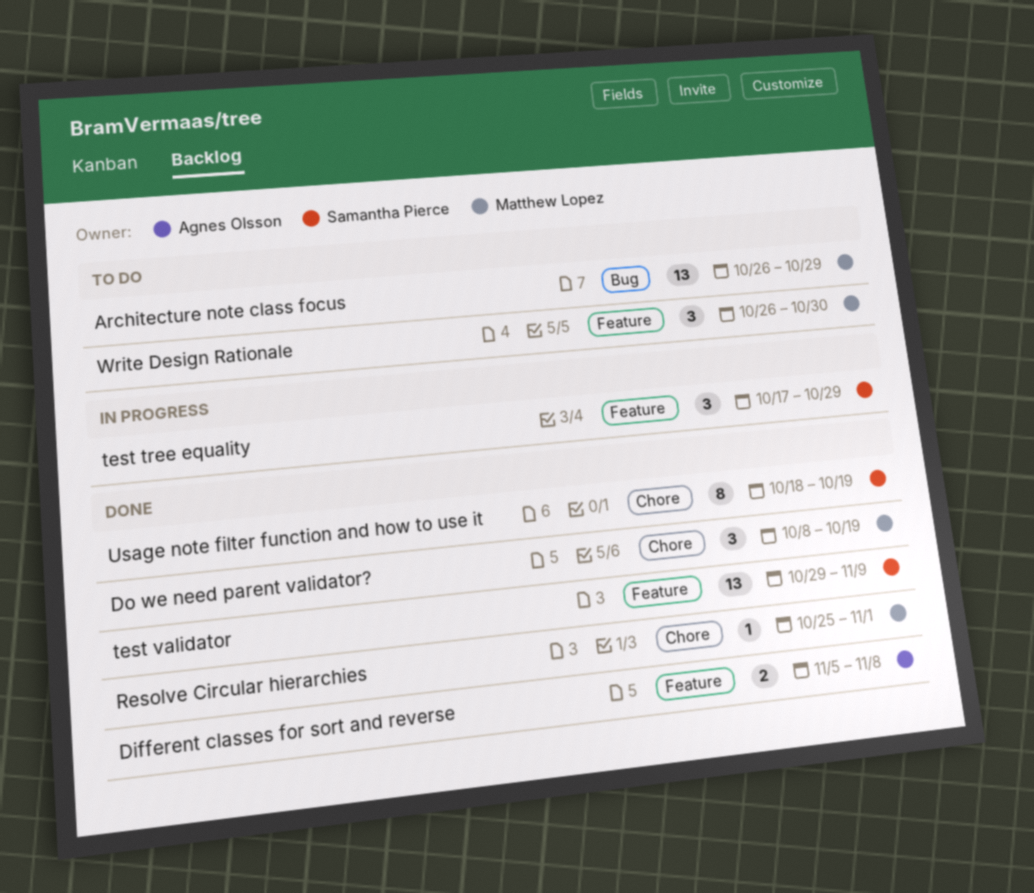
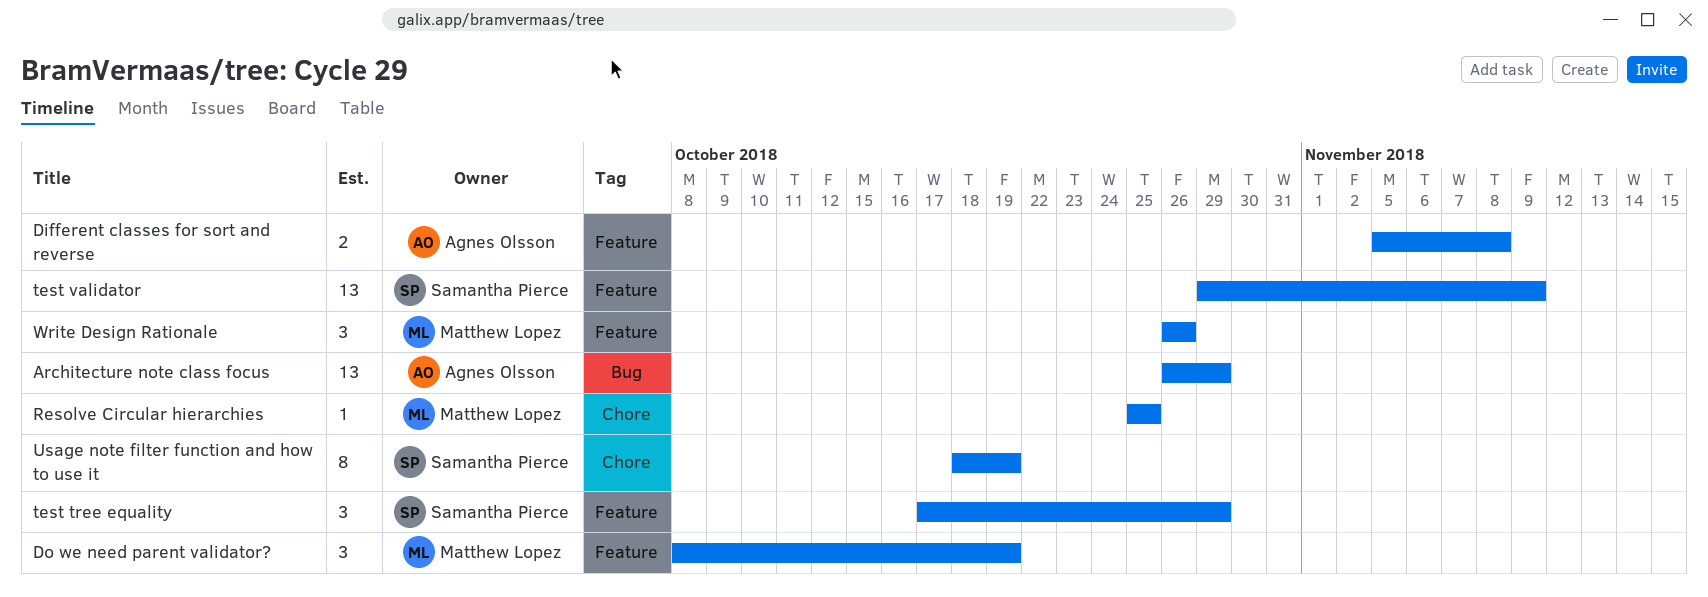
Architecture note class focus, owner: Matthew Lopez -> Agnes Olsson
Do we need parent validator?, label: Chore -> Feature
Resolve Circular hierarchies, due: Nov 1 -> Oct 25
Write Design Rationale, due: Oct 30 -> Oct 26

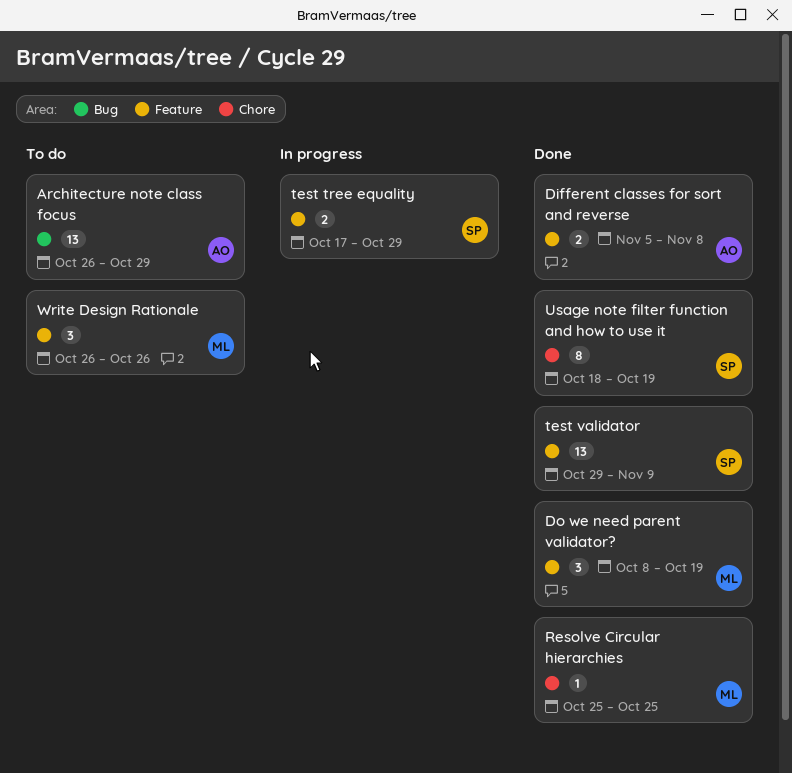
test tree equality, estimate: 3 -> 2

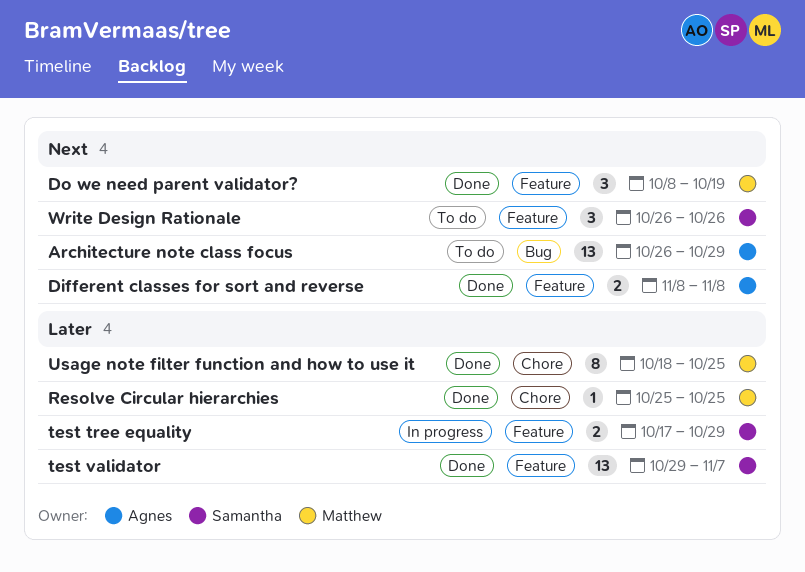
Different classes for sort and reverse, start: Nov 5 -> Nov 8
test validator, due: Nov 9 -> Nov 7
Usage note filter function and how to use it, owner: Samantha -> Matthew
Usage note filter function and how to use it, due: Oct 19 -> Oct 25
Write Design Rationale, owner: Matthew -> Samantha

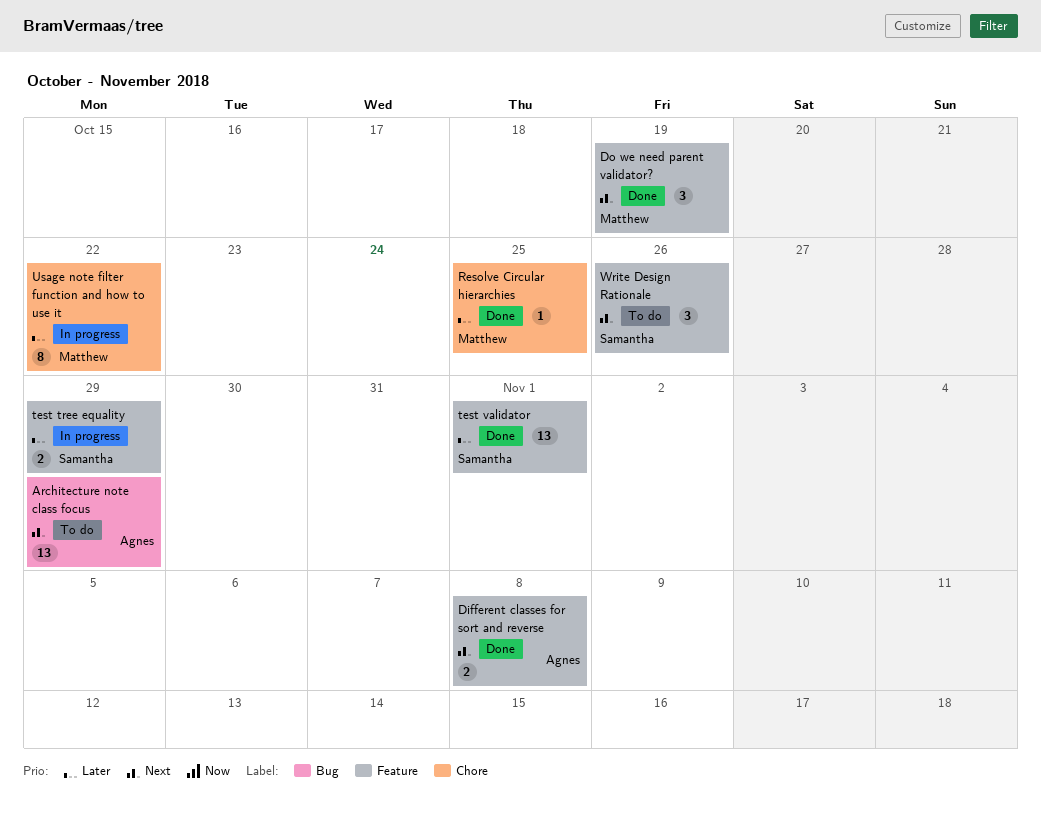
test validator, due: Nov 7 -> Nov 1
Usage note filter function and how to use it, status: Done -> In progress
Usage note filter function and how to use it, due: Oct 25 -> Oct 22

